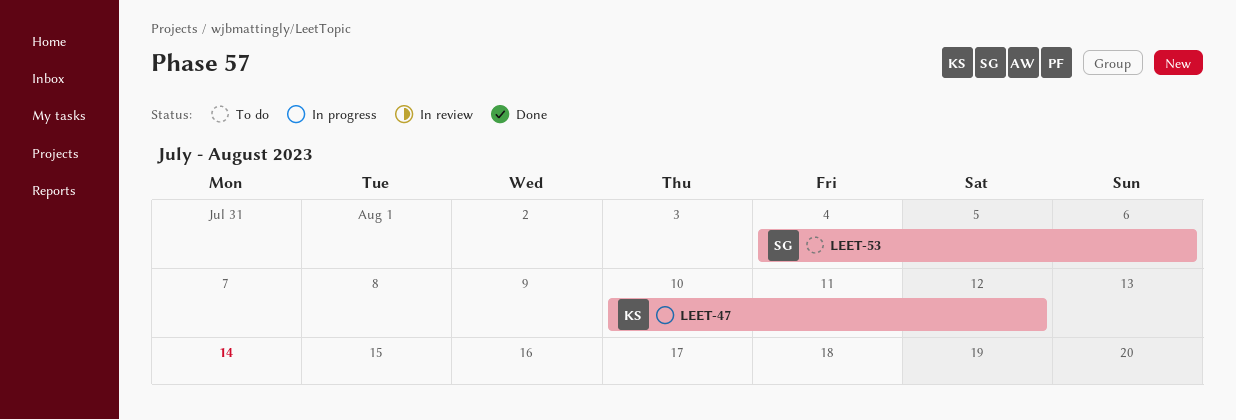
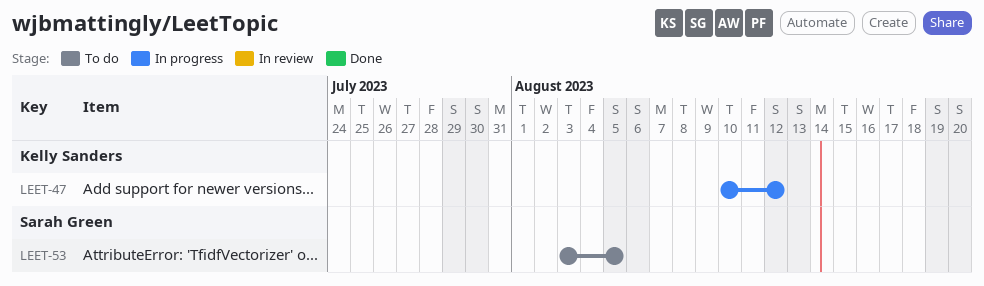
LEET-53, start: Aug 4 -> Aug 3
LEET-53, due: Aug 6 -> Aug 5

